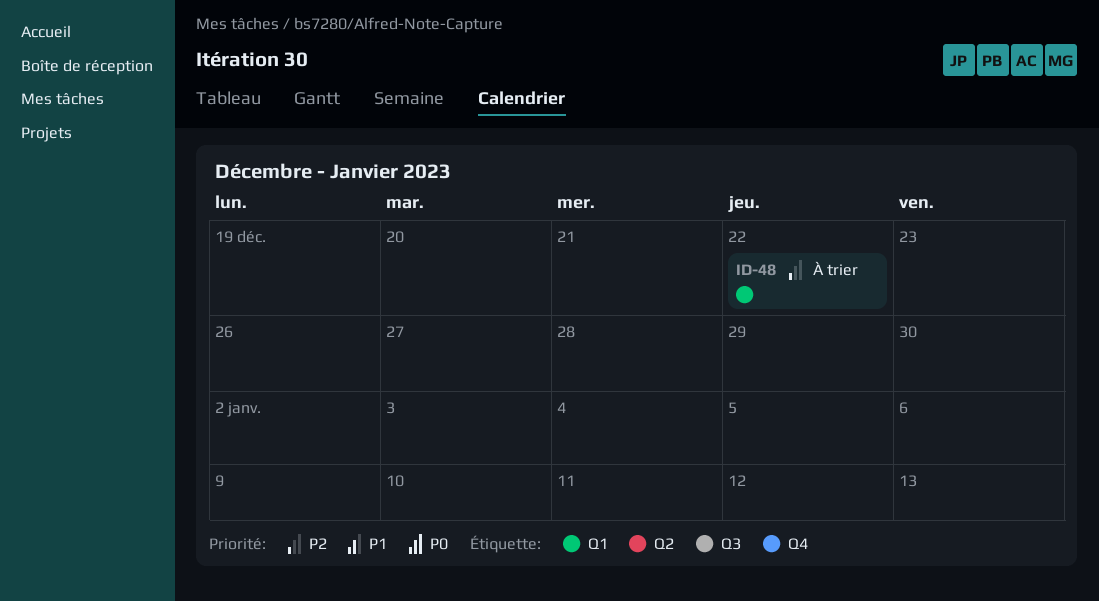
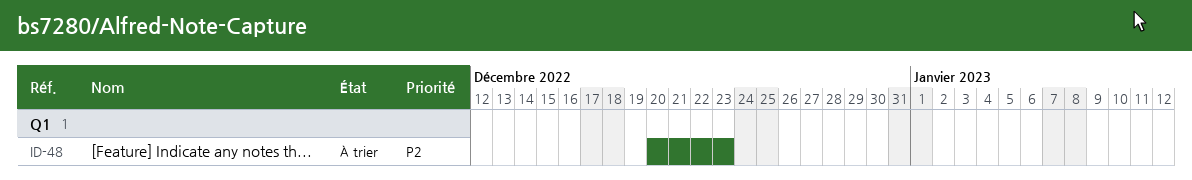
ID-48, due: Dec 22 -> Dec 23

